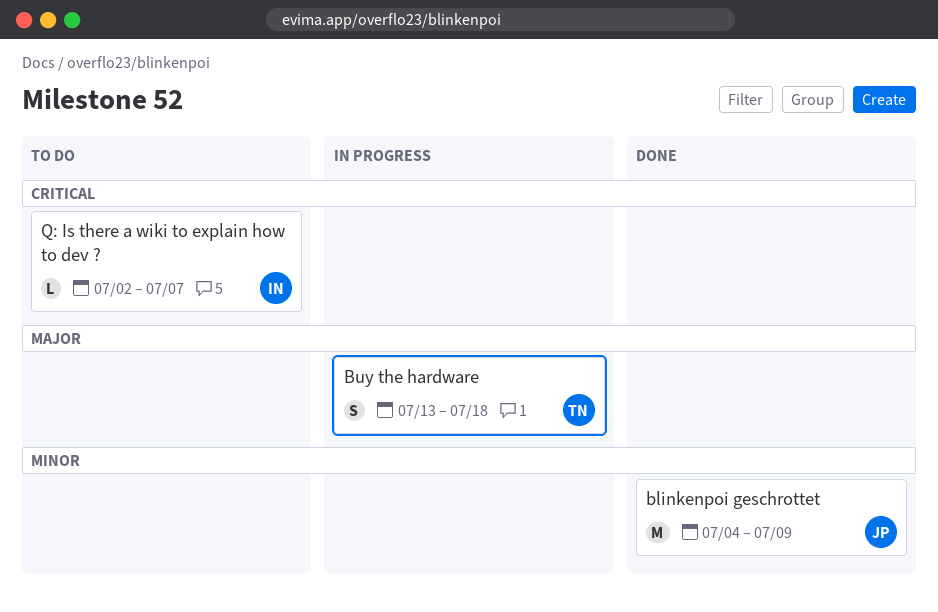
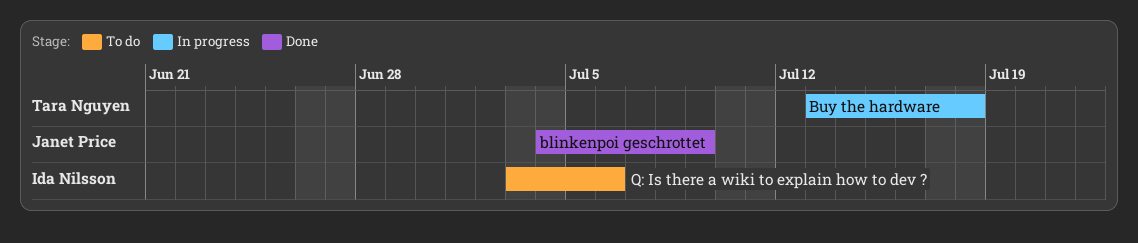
Q: Is there a wiki to explain how to dev ?, start: Jul 2 -> Jul 3
Q: Is there a wiki to explain how to dev ?, due: Jul 7 -> Jul 6

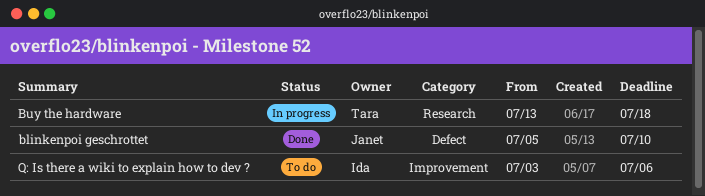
blinkenpoi geschrottet, start: Jul 4 -> Jul 5
blinkenpoi geschrottet, due: Jul 9 -> Jul 10

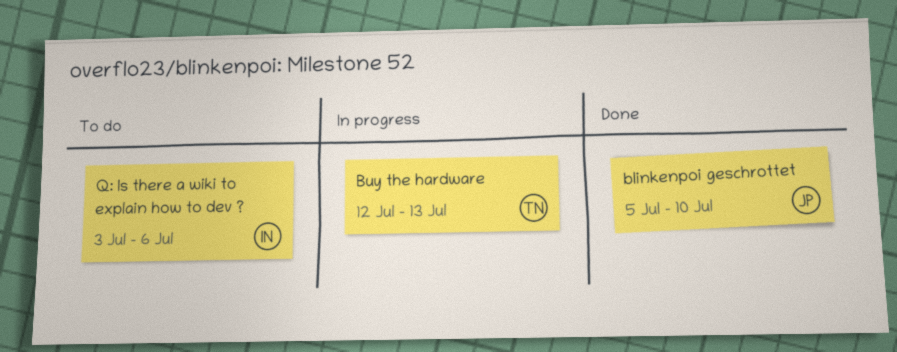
Buy the hardware, start: Jul 13 -> Jul 12
Buy the hardware, due: Jul 18 -> Jul 13

